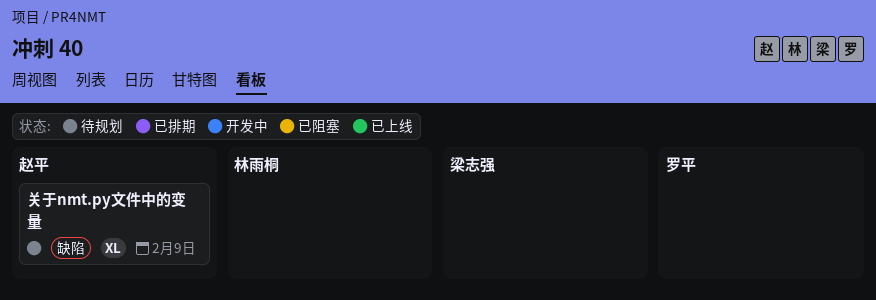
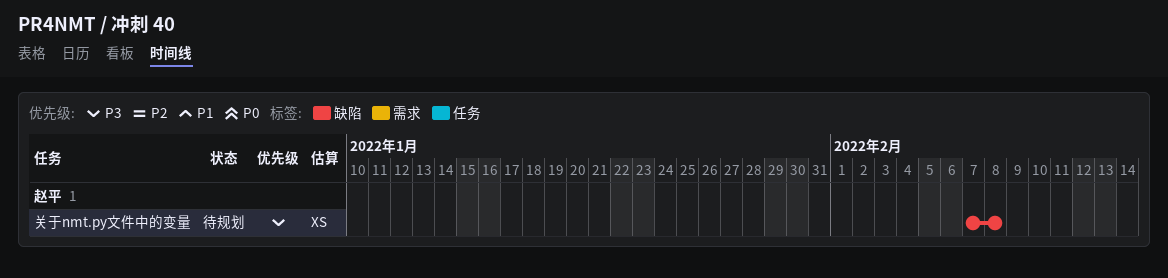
关于nmt.py文件中的变量, estimate: XL -> XS
关于nmt.py文件中的变量, due: Feb 9 -> Feb 8

